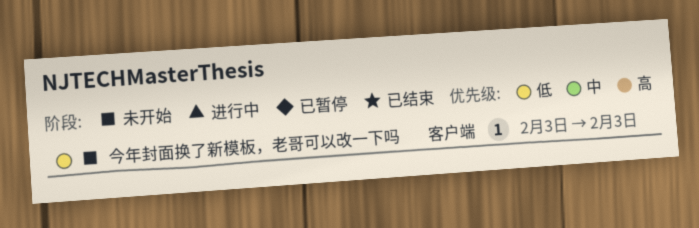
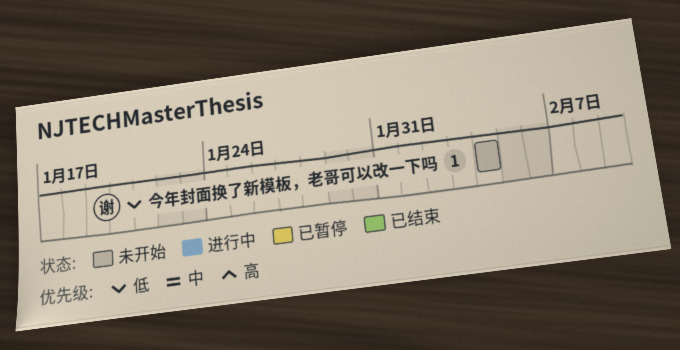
今年封面换了新模板，老哥可以改一下吗, start: Feb 3 -> Feb 4
今年封面换了新模板，老哥可以改一下吗, due: Feb 3 -> Feb 4

